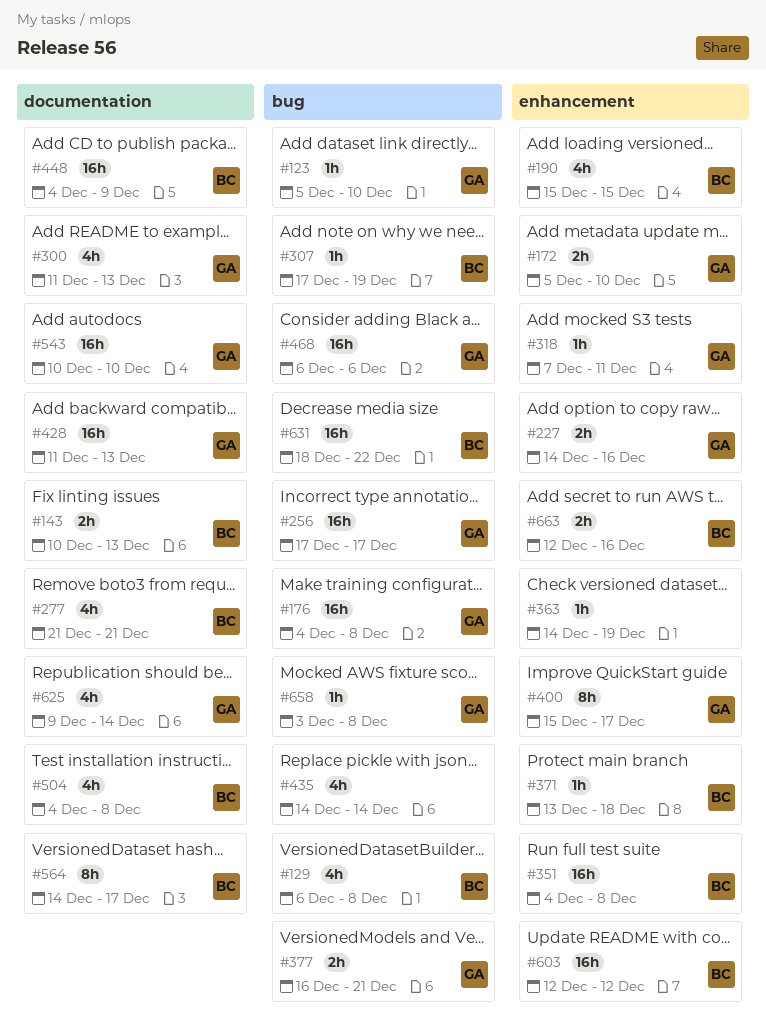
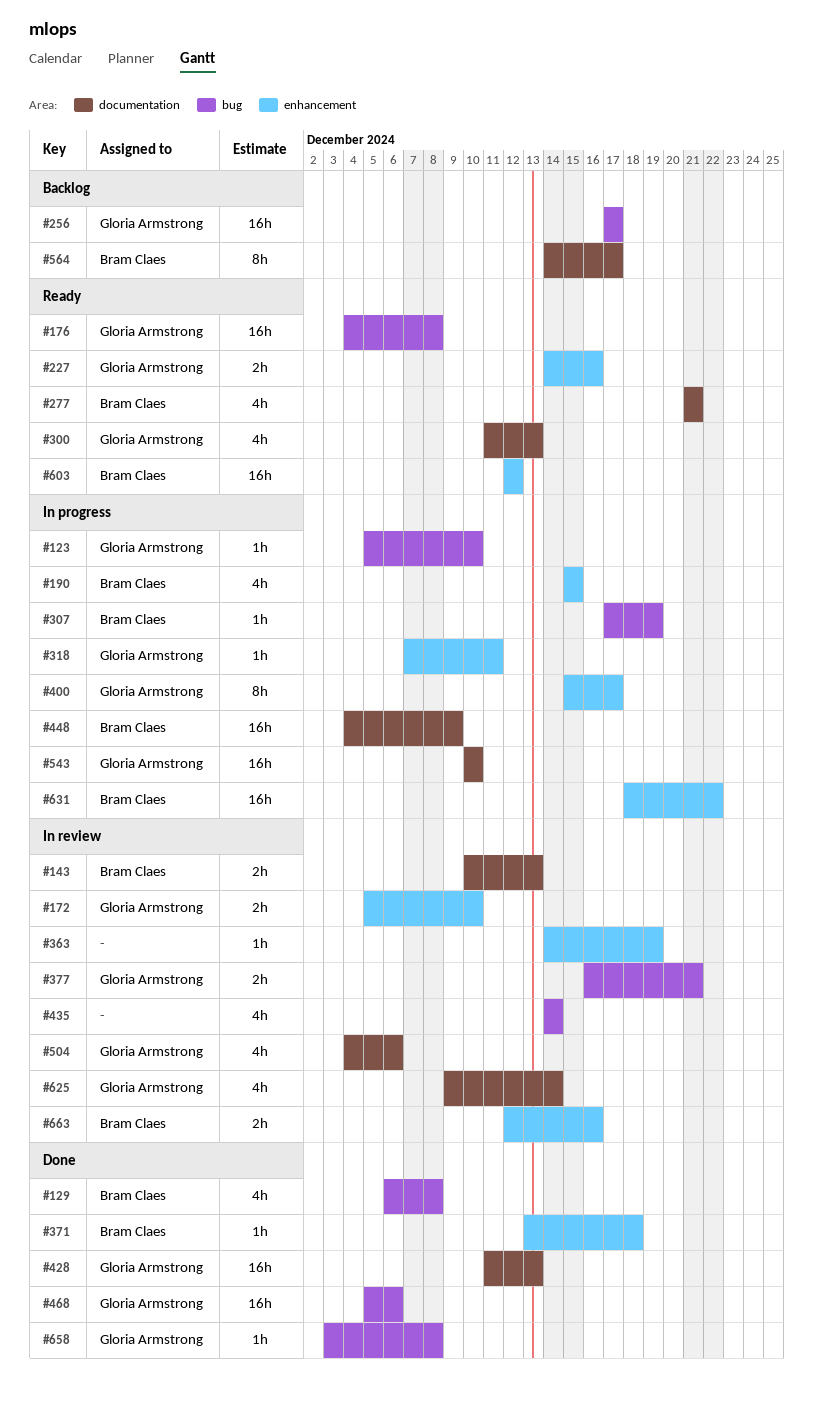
#351: present -> none
#468, start: Dec 6 -> Dec 5
#504, owner: Bram Claes -> Gloria Armstrong
#504, due: Dec 8 -> Dec 6
#631, label: bug -> enhancement

